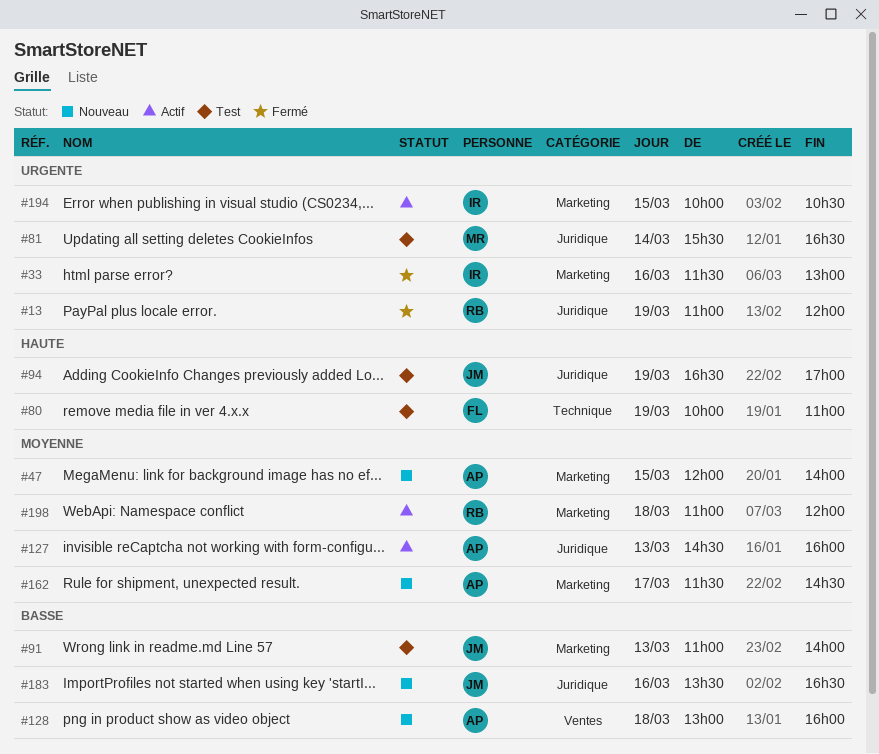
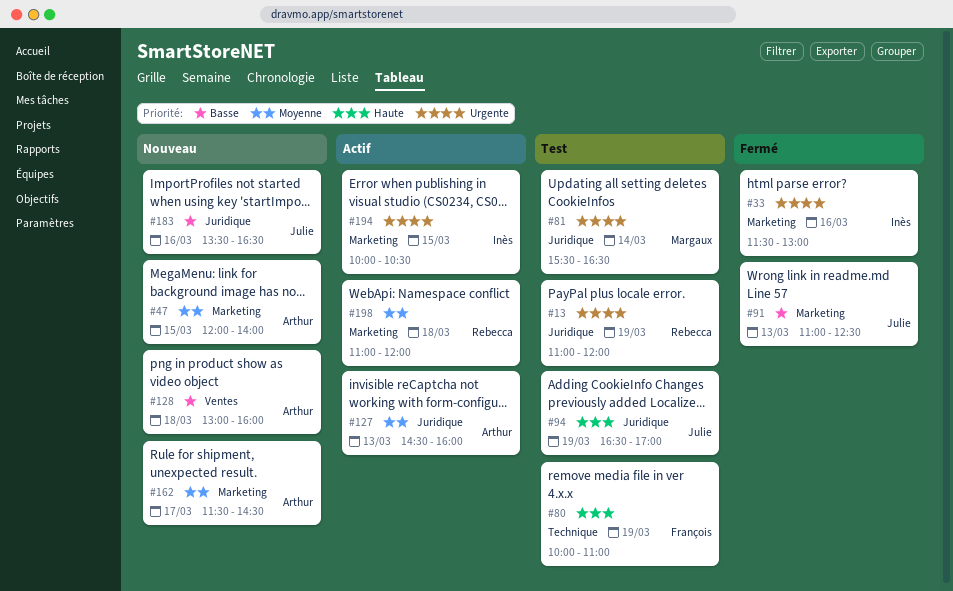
#13, status: Fermé -> Test
#91, status: Test -> Fermé
#91, ends: 14:00 -> 12:30

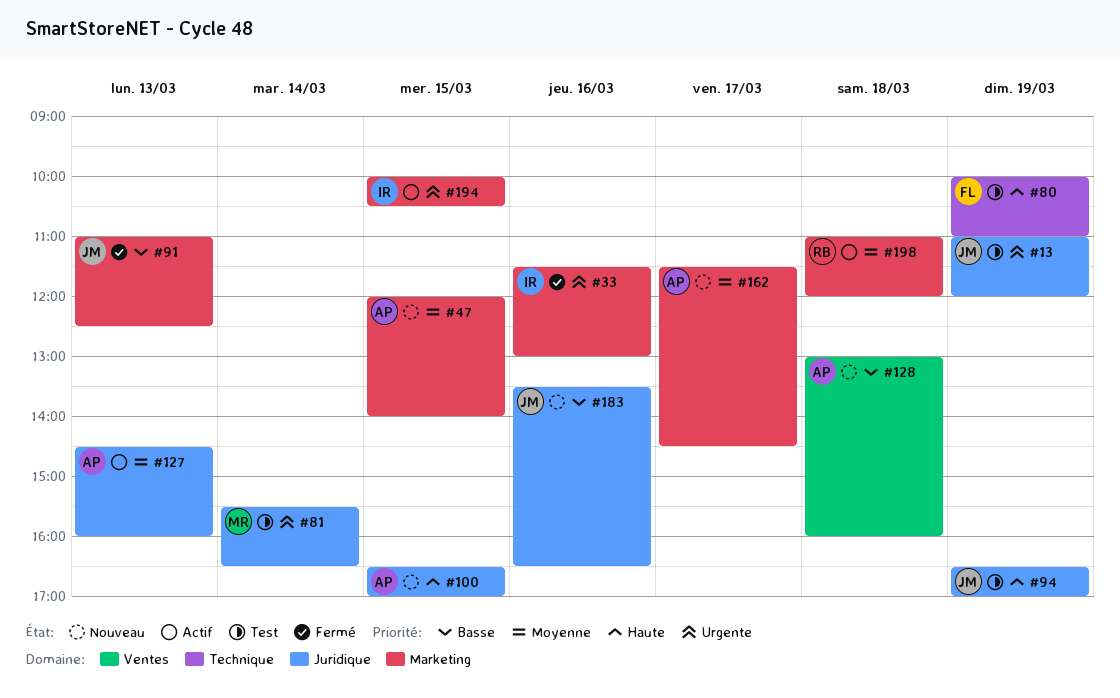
#13, owner: Rebecca -> Julie
#100: none -> present

